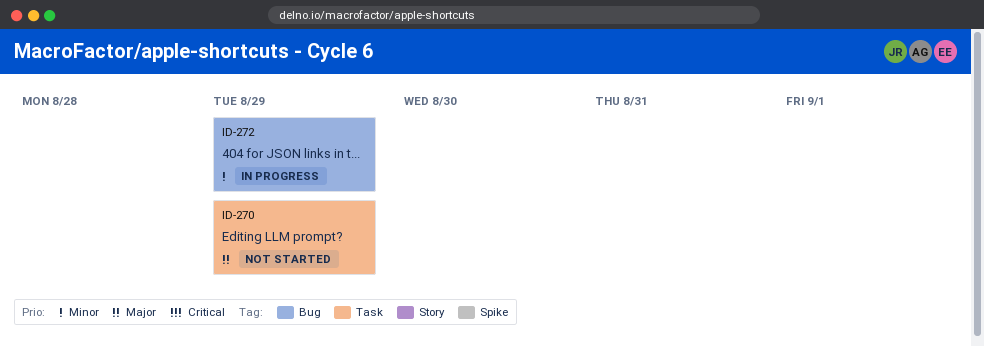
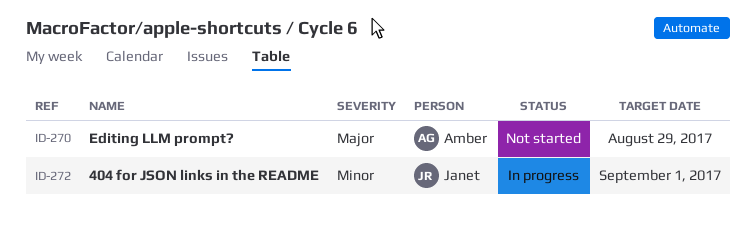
ID-272, due: Aug 29 -> Sep 1

